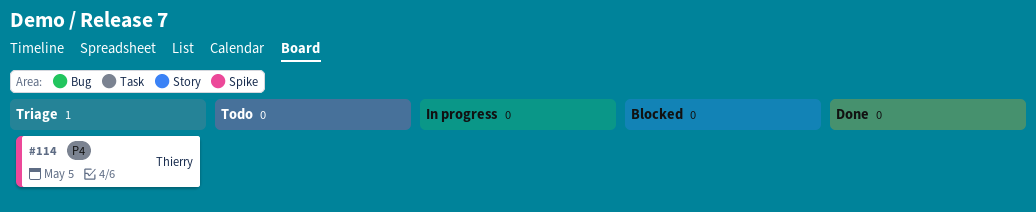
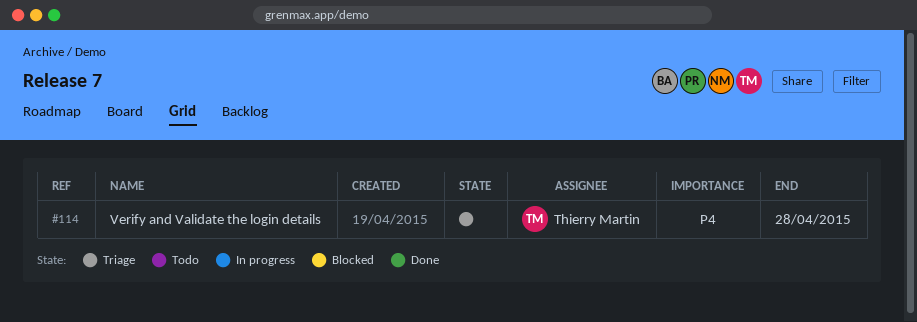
#114, due: May 5 -> Apr 28

